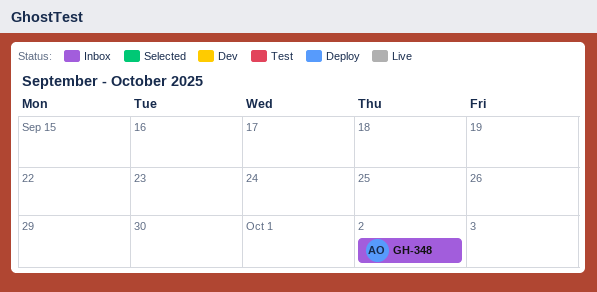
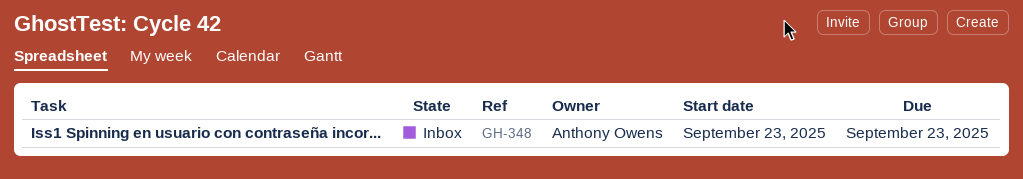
GH-348, start: Oct 2 -> Sep 23
GH-348, due: Oct 2 -> Sep 23

